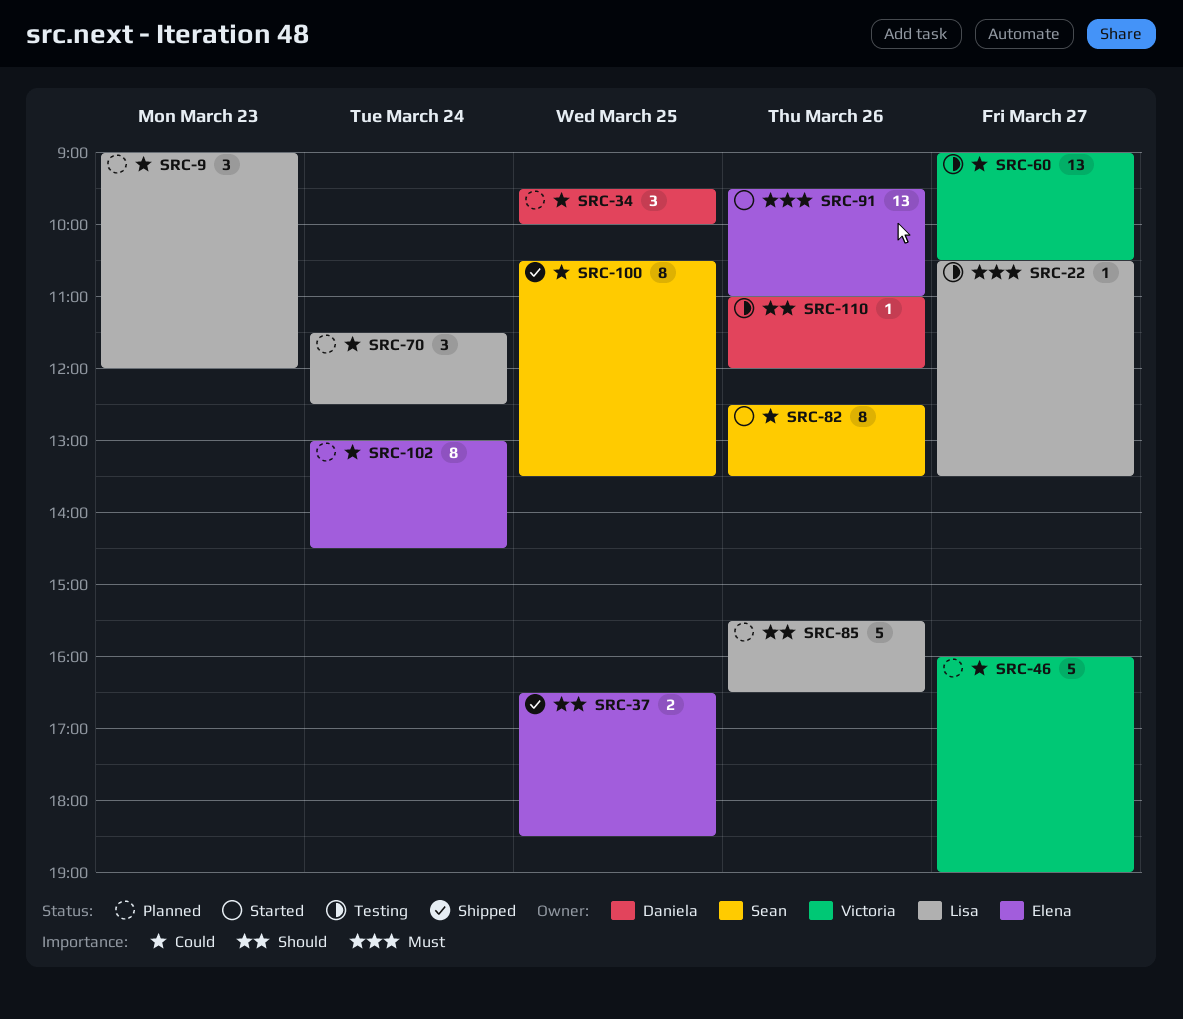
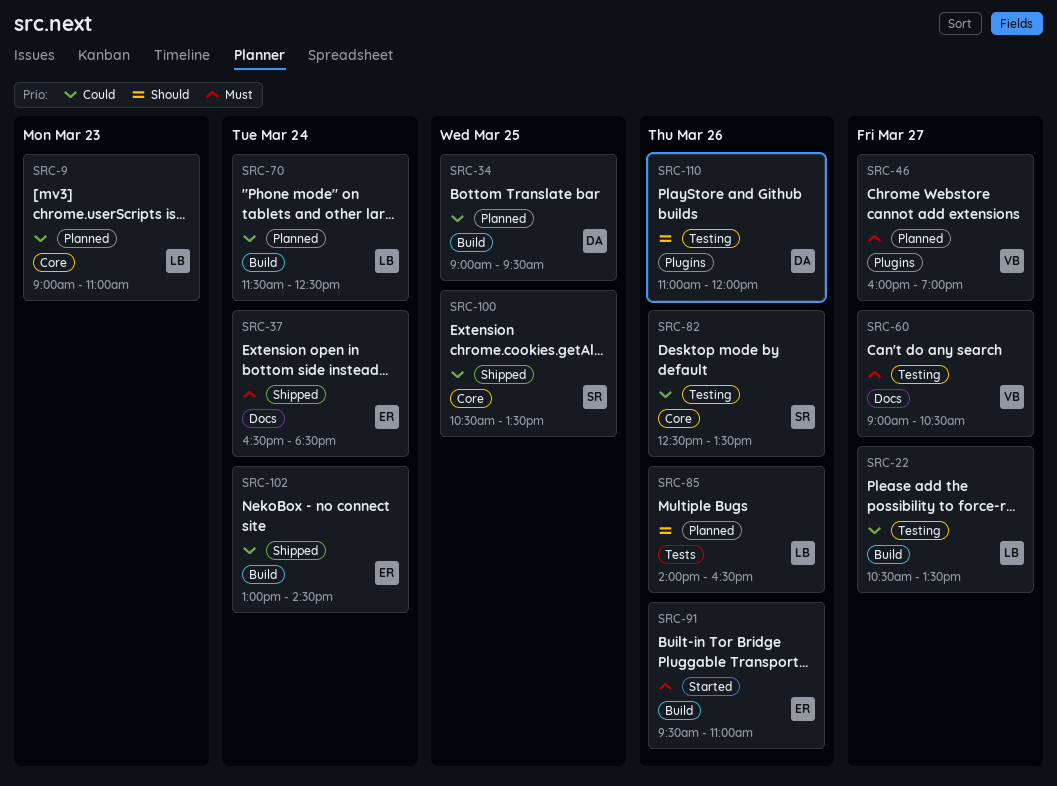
SRC-9, ends: 12:00 -> 11:00
SRC-22, priority: Must -> Could
SRC-34, begins: 09:30 -> 09:00
SRC-34, ends: 10:00 -> 09:30
SRC-37, priority: Should -> Must
SRC-37, day: Mar 25 -> Mar 24
SRC-46, priority: Could -> Must
SRC-60, priority: Could -> Must
SRC-82, status: Started -> Testing
SRC-85, begins: 15:30 -> 14:00
SRC-102, status: Planned -> Shipped

